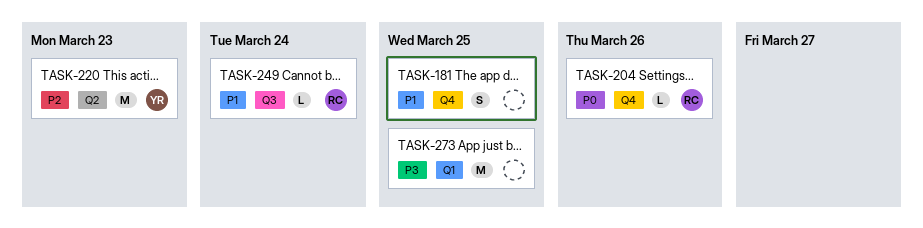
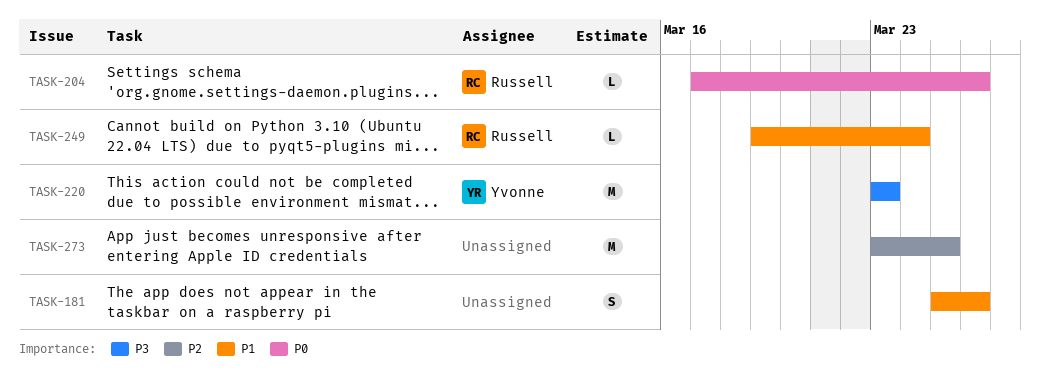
TASK-181, due: Mar 25 -> Mar 26
TASK-220, priority: P2 -> P3
TASK-273, priority: P3 -> P2

